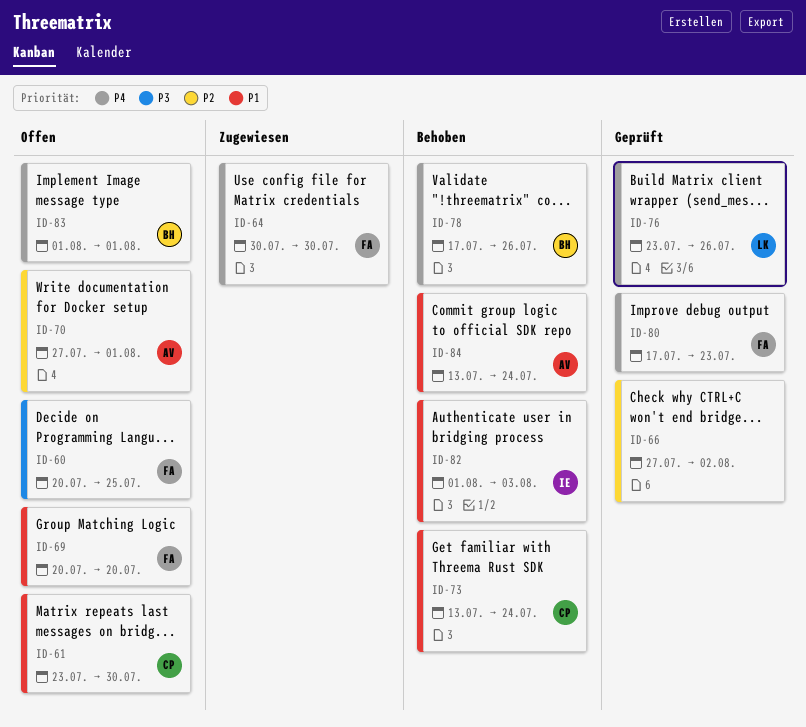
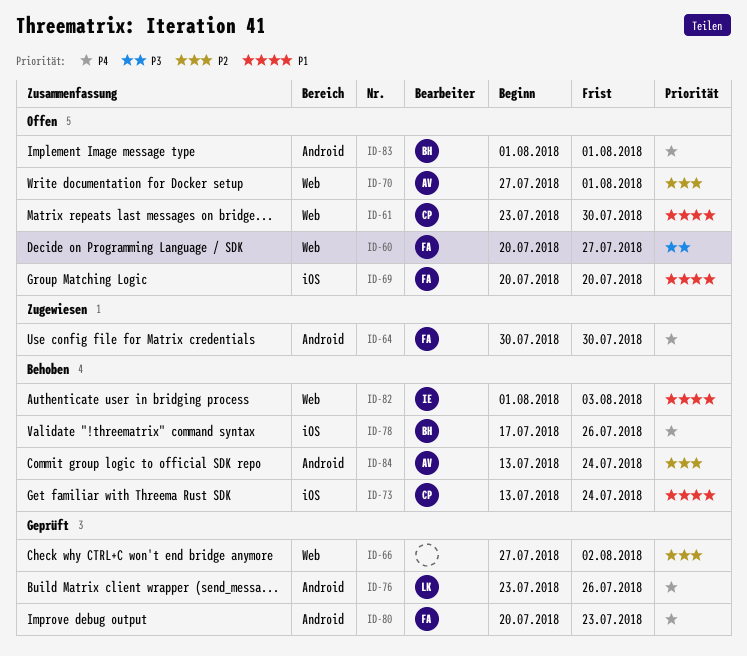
ID-60, due: Jul 25 -> Jul 27
ID-80, start: Jul 17 -> Jul 20
ID-84, priority: P1 -> P2

